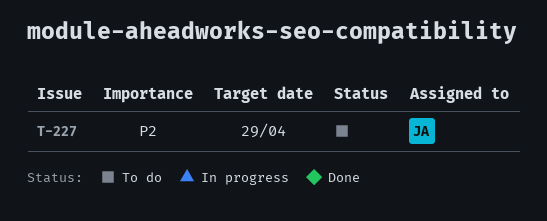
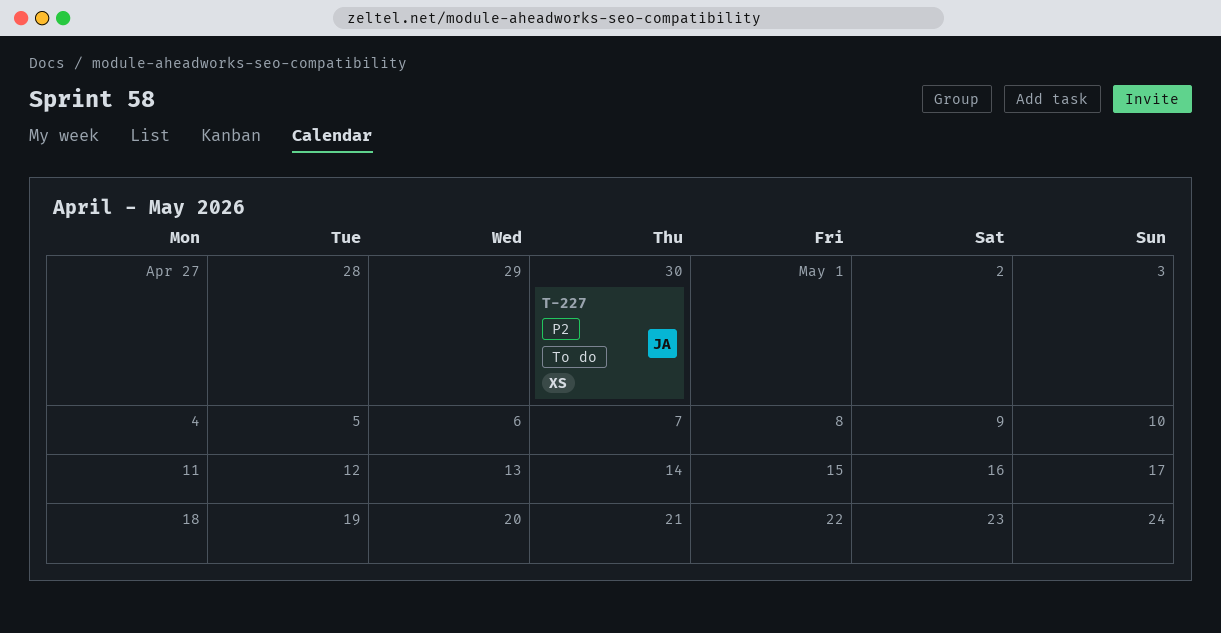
T-227, due: Apr 29 -> Apr 30

